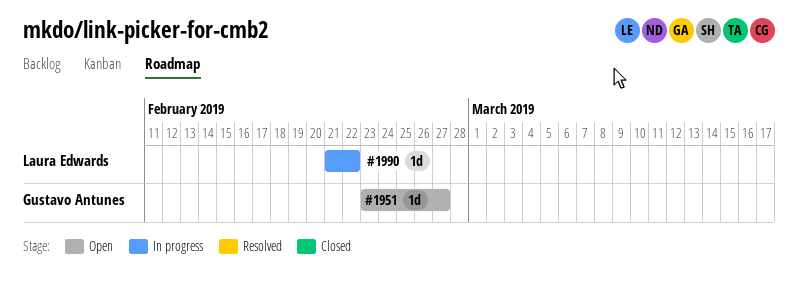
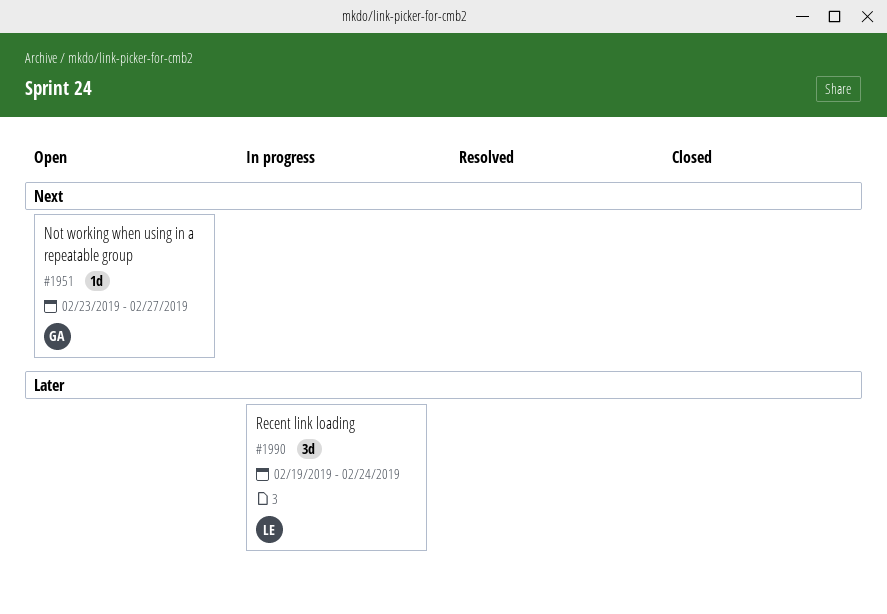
#1990, estimate: 1d -> 3d
#1990, start: Feb 21 -> Feb 19
#1990, due: Feb 22 -> Feb 24

